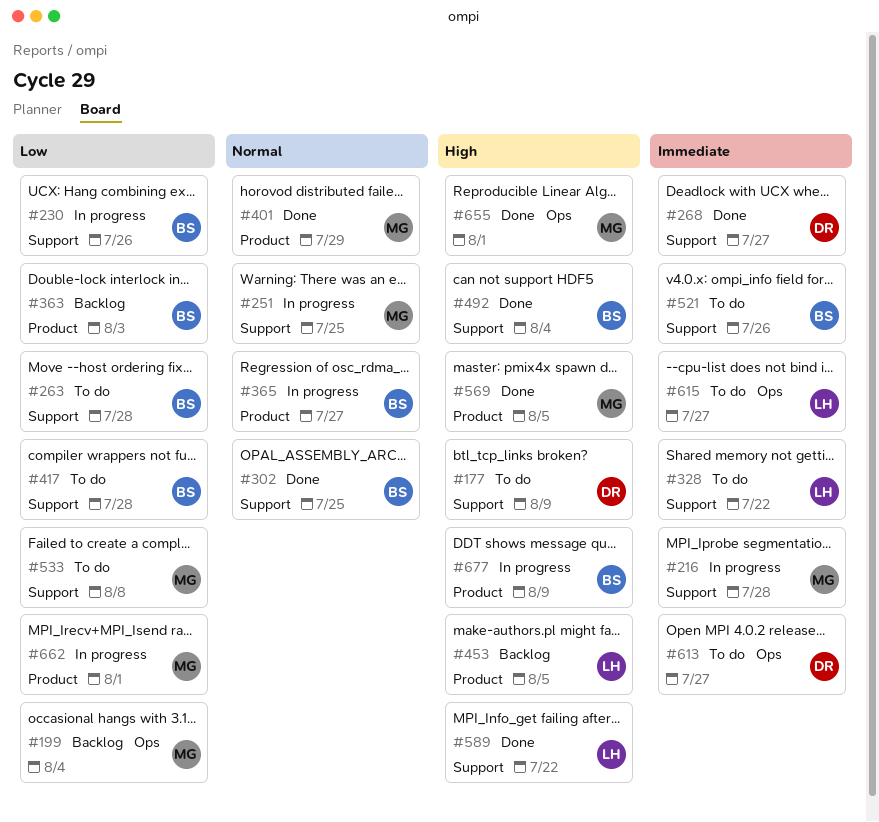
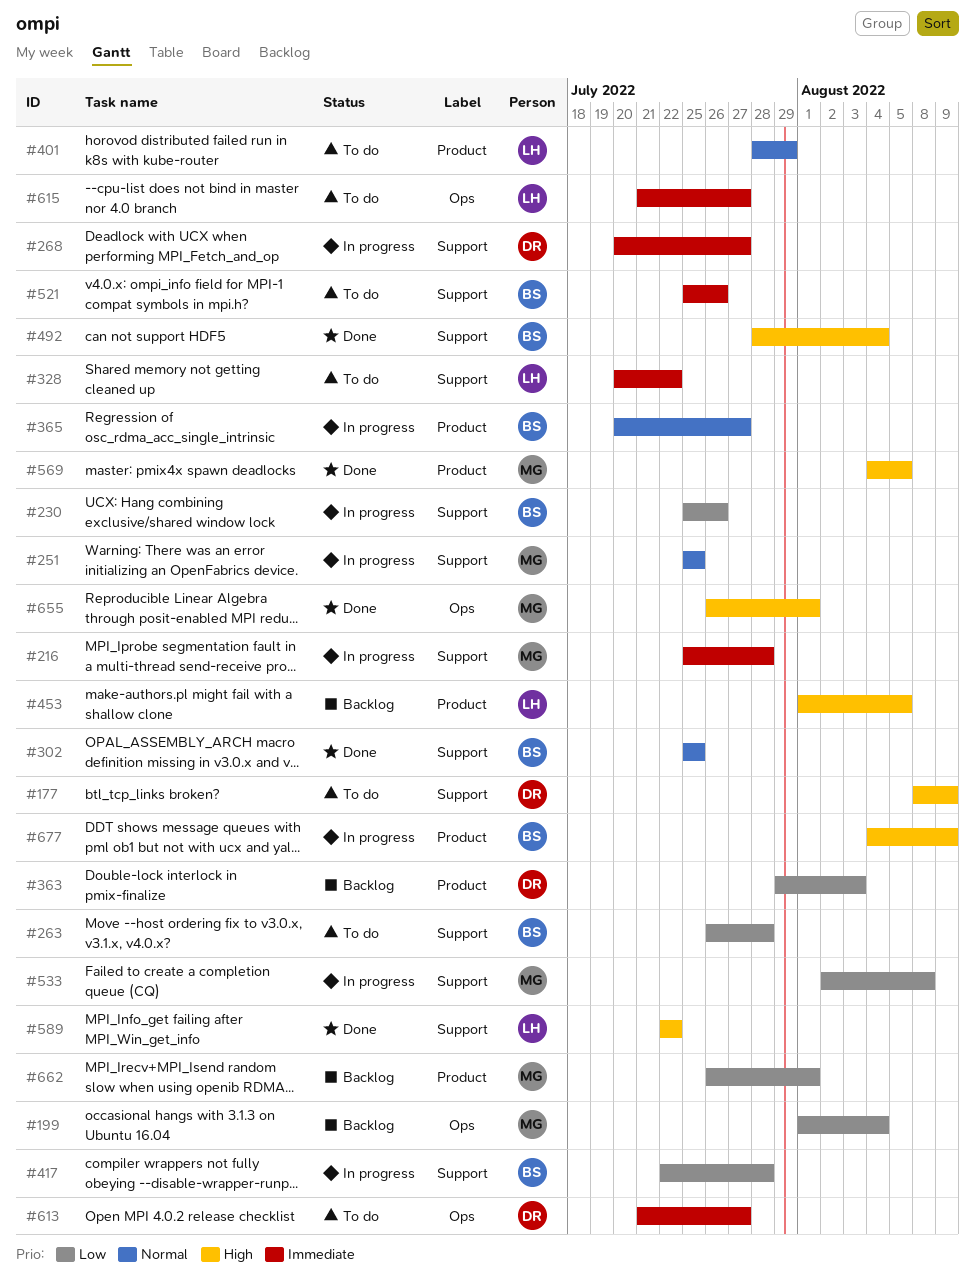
#268, status: Done -> In progress
#363, owner: BS -> DR
#401, status: Done -> To do
#401, owner: MG -> LH
#417, status: To do -> In progress
#533, status: To do -> In progress
#662, status: In progress -> Backlog

